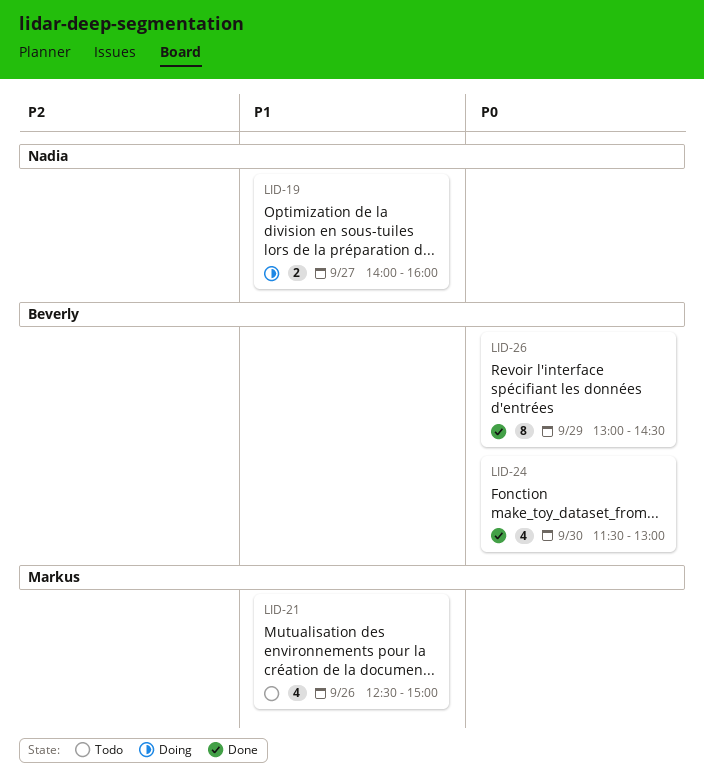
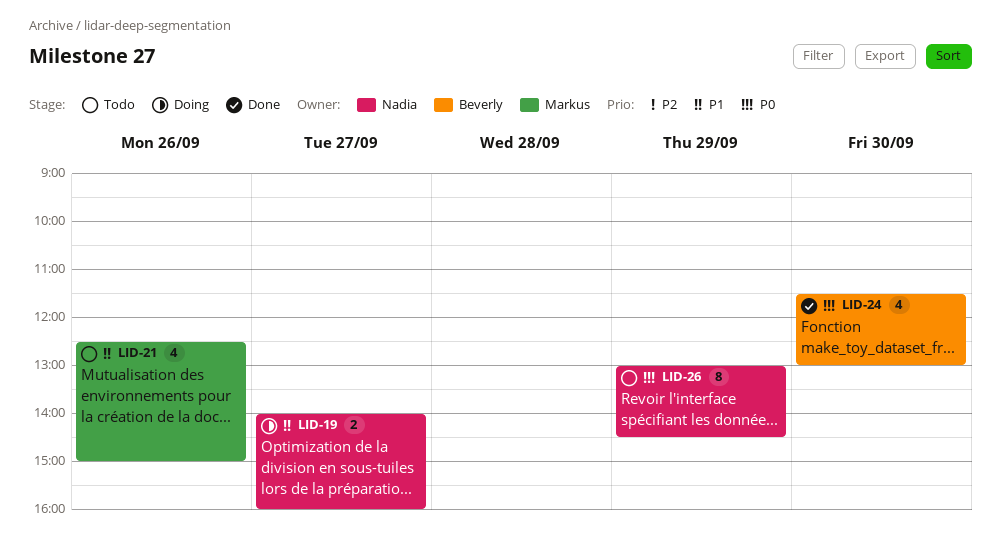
LID-26, status: Done -> Todo
LID-26, owner: Beverly -> Nadia

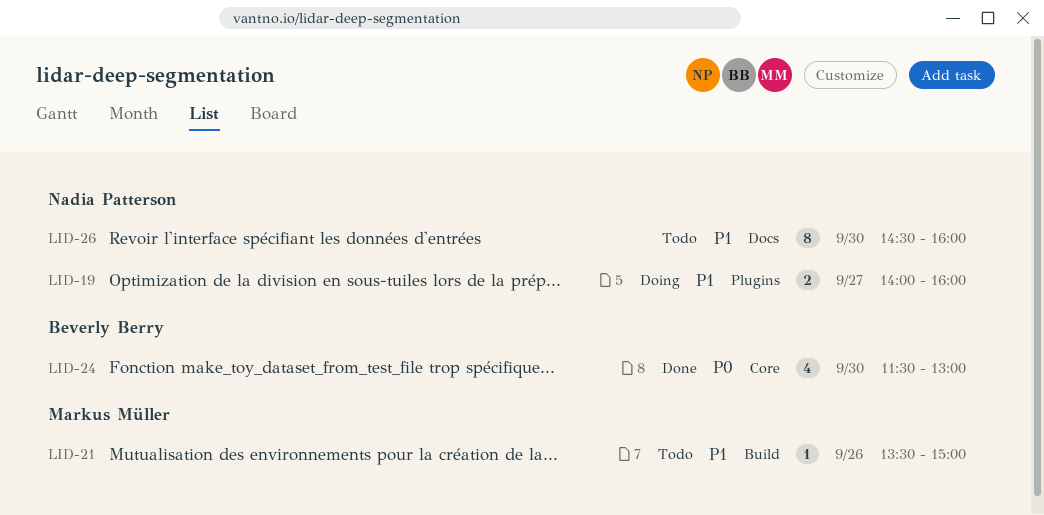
LID-21, estimate: 4 -> 1
LID-21, begins: 12:30 -> 13:30
LID-26, priority: P0 -> P1
LID-26, day: Sep 29 -> Sep 30
LID-26, begins: 13:00 -> 14:30
LID-26, ends: 14:30 -> 16:00

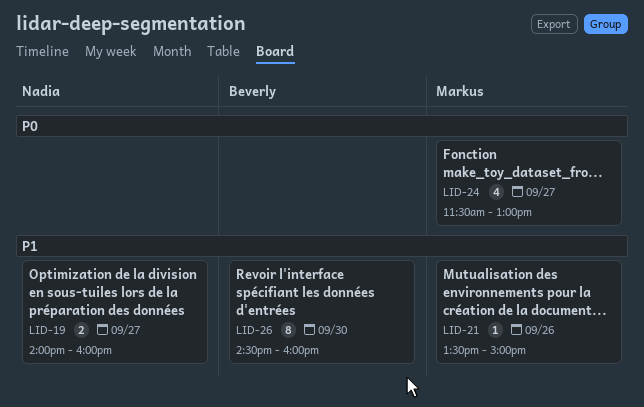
LID-24, owner: Beverly Berry -> Markus Müller
LID-24, day: Sep 30 -> Sep 27
LID-26, owner: Nadia Patterson -> Beverly Berry

